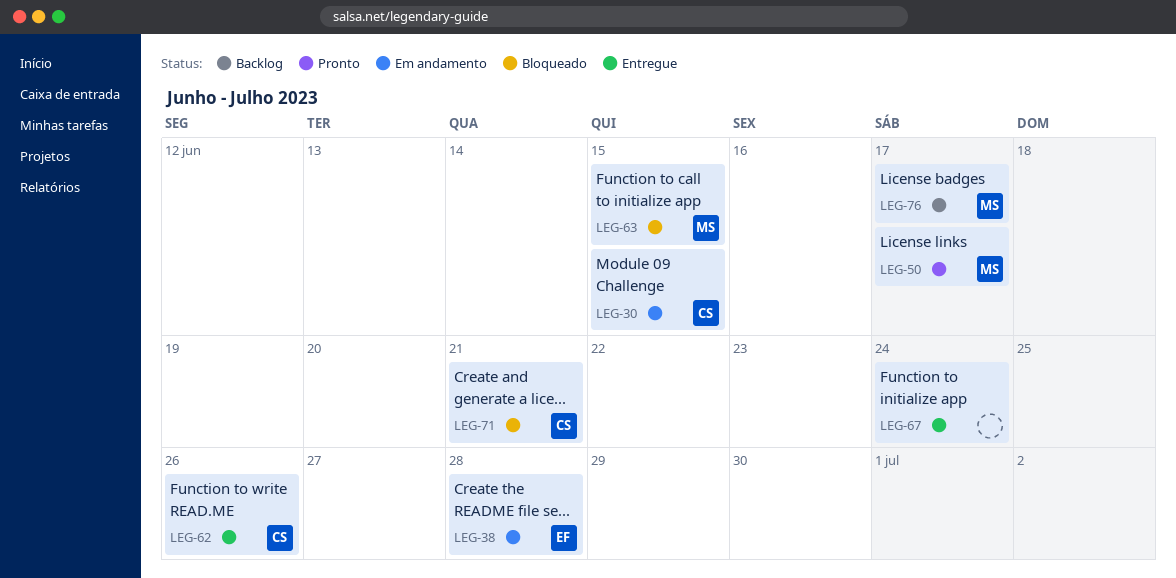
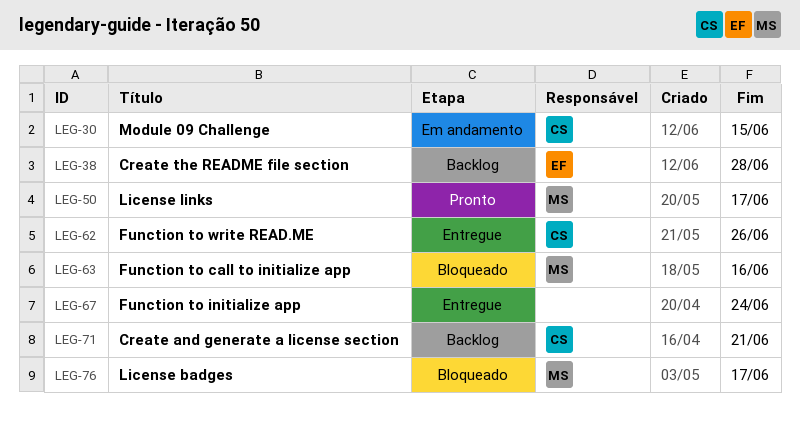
LEG-38, status: Em andamento -> Backlog
LEG-63, due: Jun 15 -> Jun 16
LEG-71, status: Bloqueado -> Backlog
LEG-76, status: Backlog -> Bloqueado

